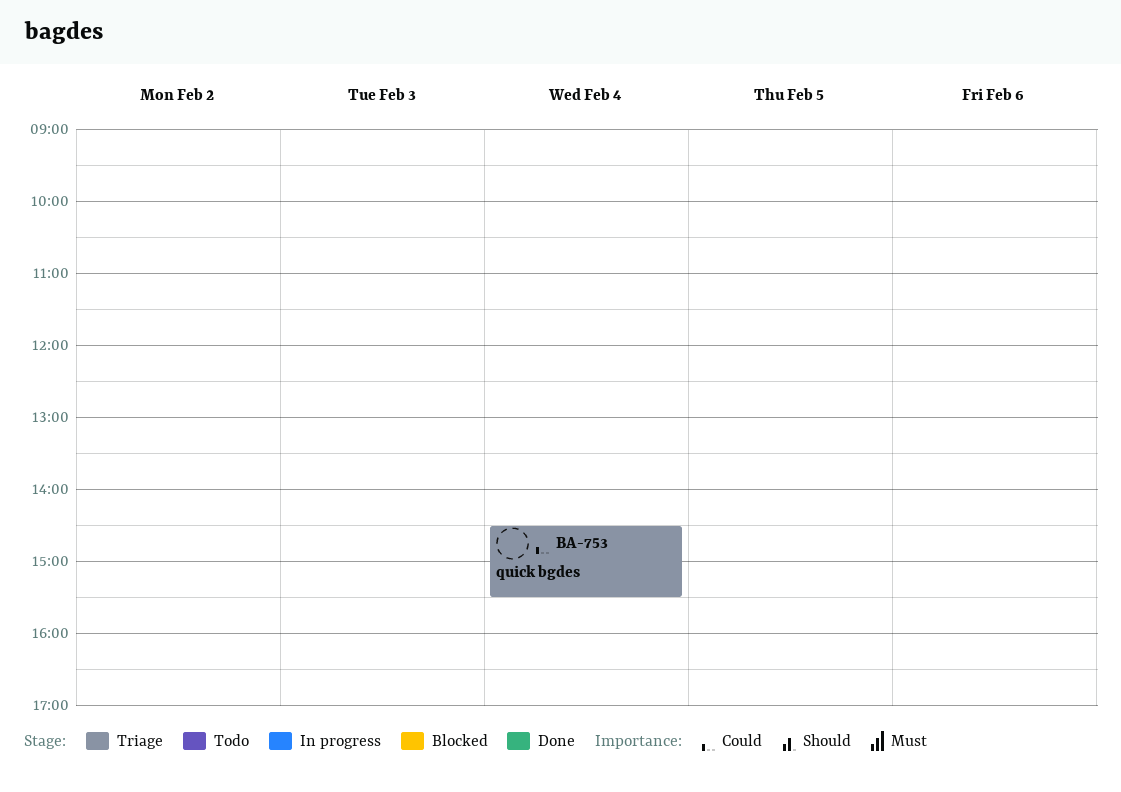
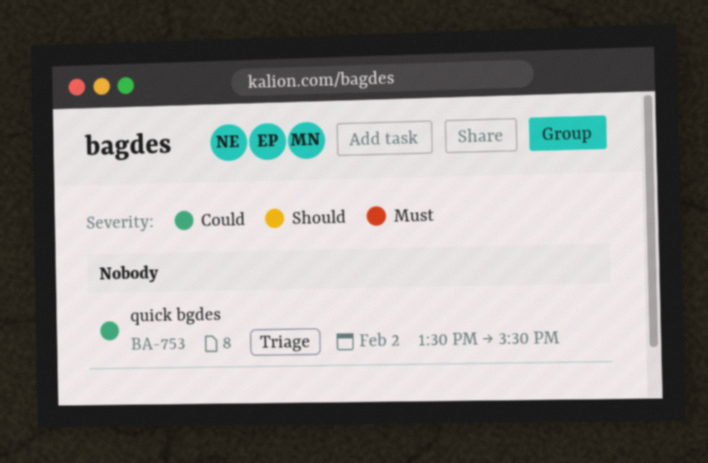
BA-753, day: Feb 4 -> Feb 2
BA-753, begins: 14:30 -> 13:30

